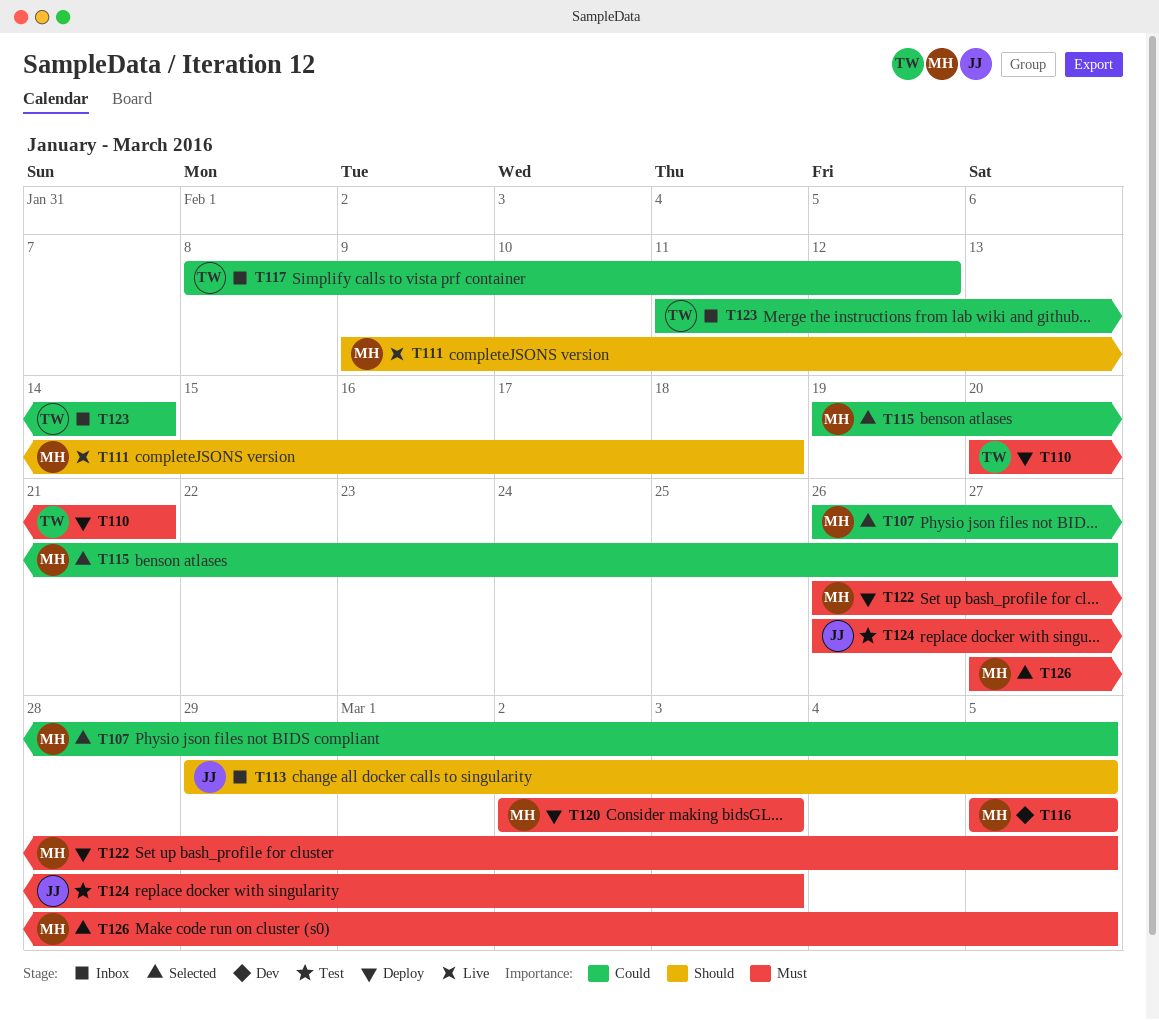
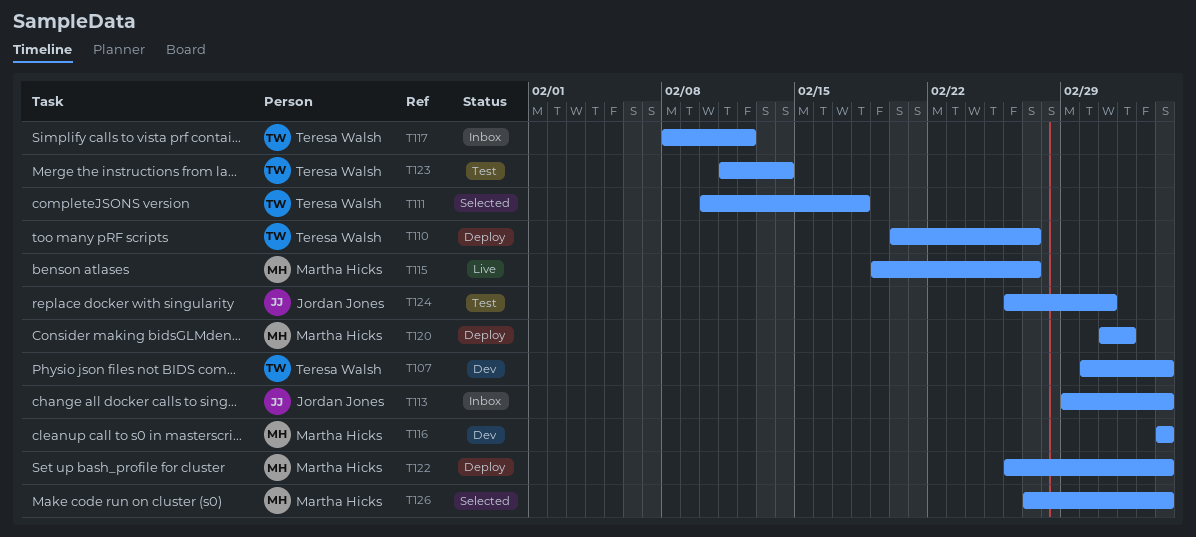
T107, status: Selected -> Dev
T107, owner: Martha Hicks -> Teresa Walsh
T107, start: Feb 26 -> Mar 1
T110, due: Feb 21 -> Feb 27
T111, status: Live -> Selected
T111, owner: Martha Hicks -> Teresa Walsh
T111, start: Feb 9 -> Feb 10
T115, status: Selected -> Live
T123, status: Inbox -> Test
T124, due: Mar 3 -> Mar 2

